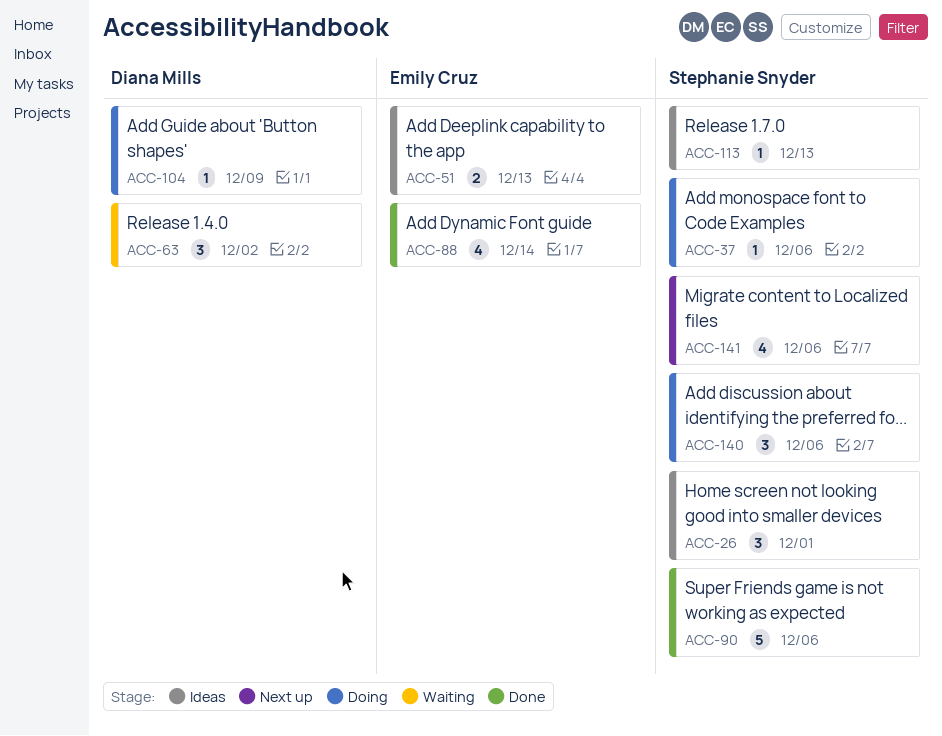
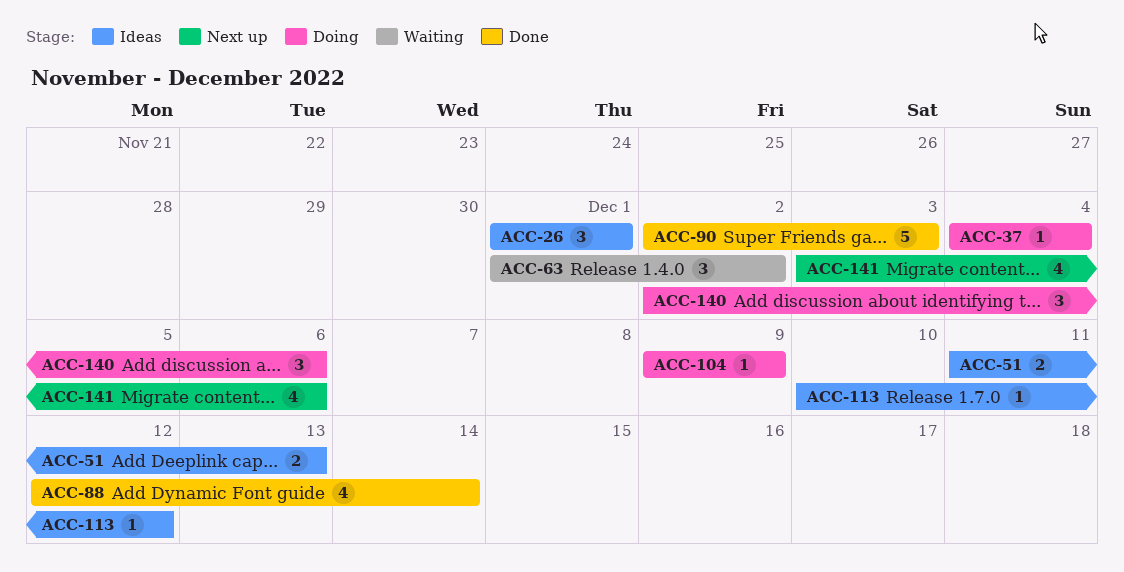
ACC-37, due: Dec 6 -> Dec 4
ACC-90, due: Dec 6 -> Dec 3
ACC-113, due: Dec 13 -> Dec 12

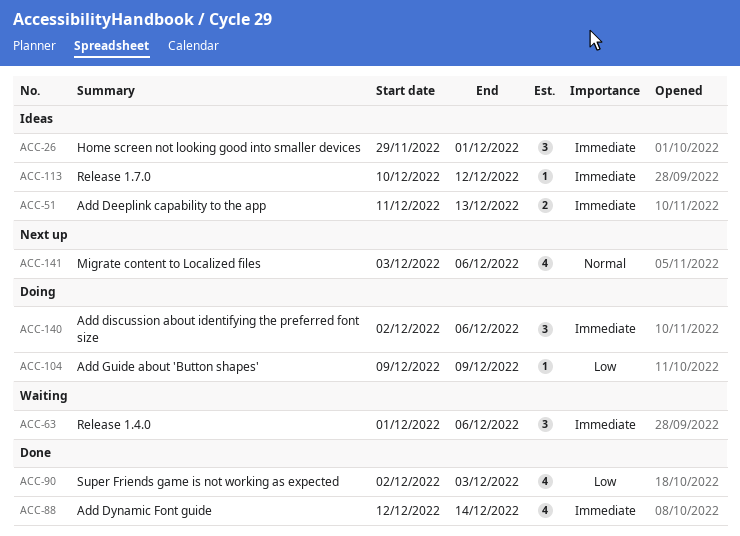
ACC-26, start: Dec 1 -> Nov 29
ACC-37: present -> none
ACC-63, due: Dec 2 -> Dec 6
ACC-90, estimate: 5 -> 4

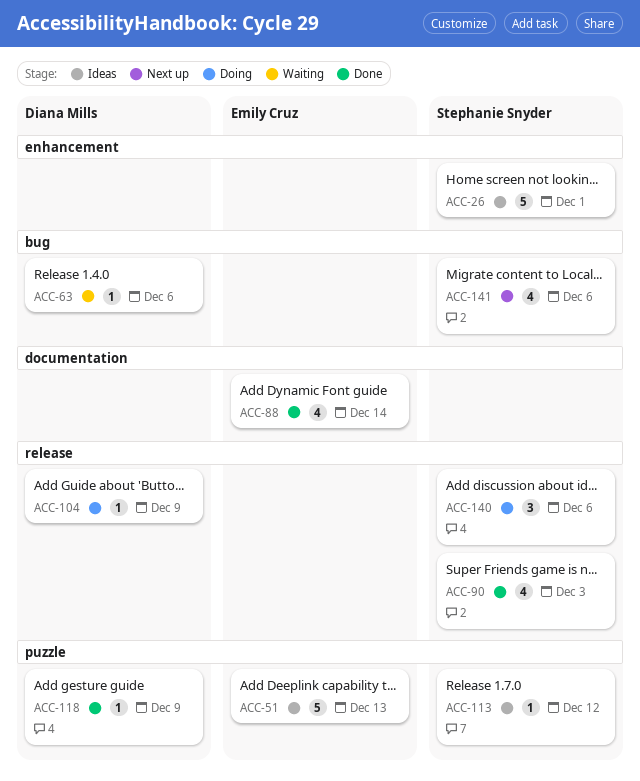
ACC-26, estimate: 3 -> 5
ACC-51, estimate: 2 -> 5
ACC-63, estimate: 3 -> 1
ACC-118: none -> present

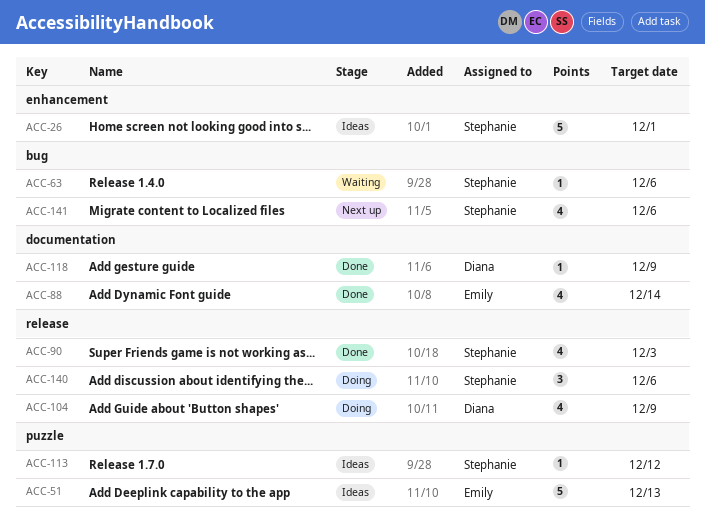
ACC-63, owner: Diana Mills -> Stephanie Snyder
ACC-104, estimate: 1 -> 4
ACC-118, label: puzzle -> documentation

